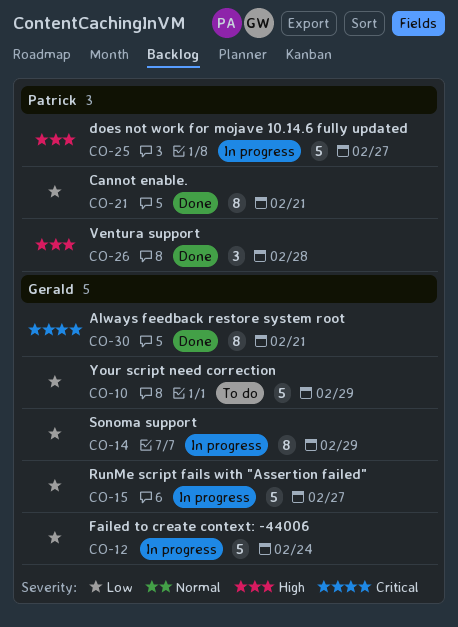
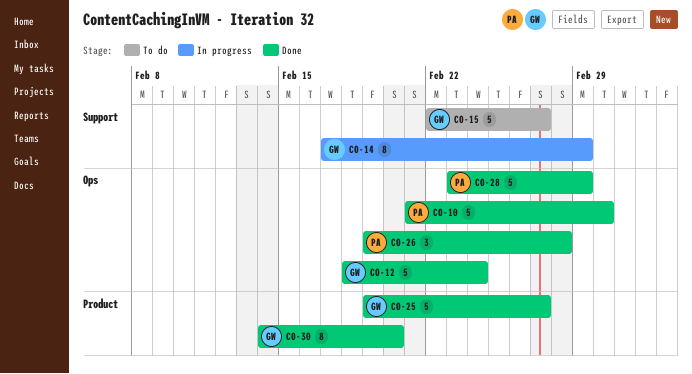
CO-10, status: To do -> Done
CO-10, owner: Gerald -> Patrick
CO-10, due: Feb 29 -> Mar 1
CO-12, status: In progress -> Done
CO-15, status: In progress -> To do
CO-21: present -> none
CO-25, status: In progress -> Done
CO-25, owner: Patrick -> Gerald
CO-28: none -> present
CO-30, due: Feb 21 -> Feb 20

